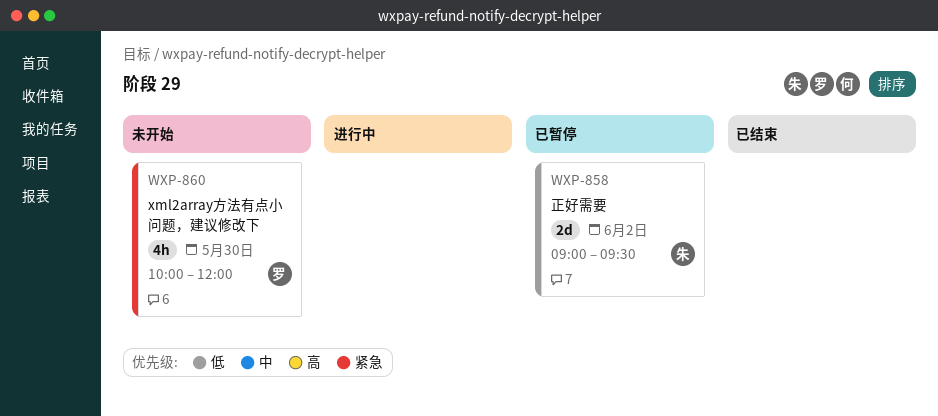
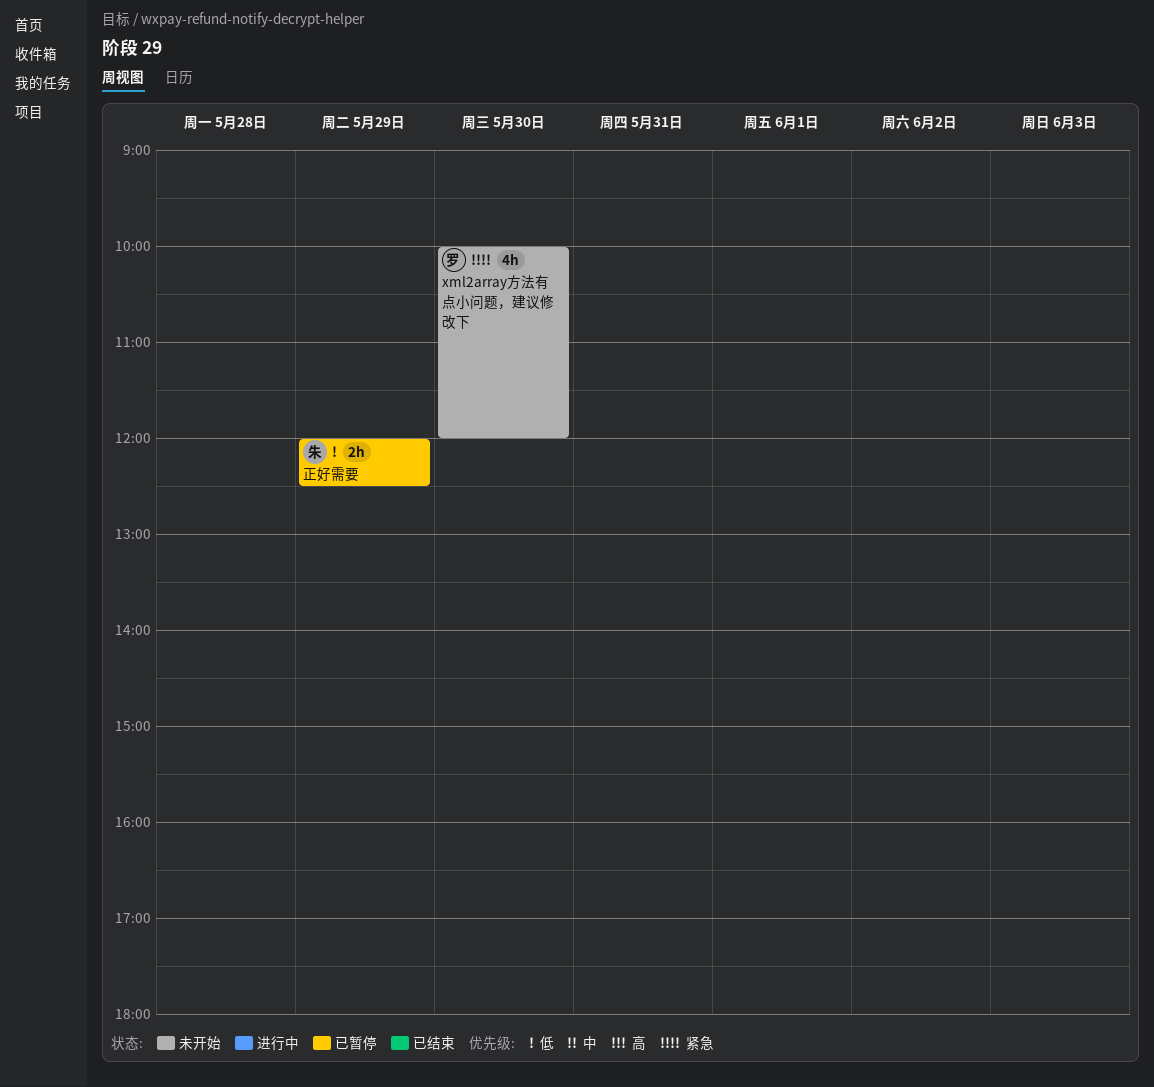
正好需要, estimate: 2d -> 2h
正好需要, day: Jun 2 -> May 29
正好需要, begins: 09:00 -> 12:00
正好需要, ends: 09:30 -> 12:30

